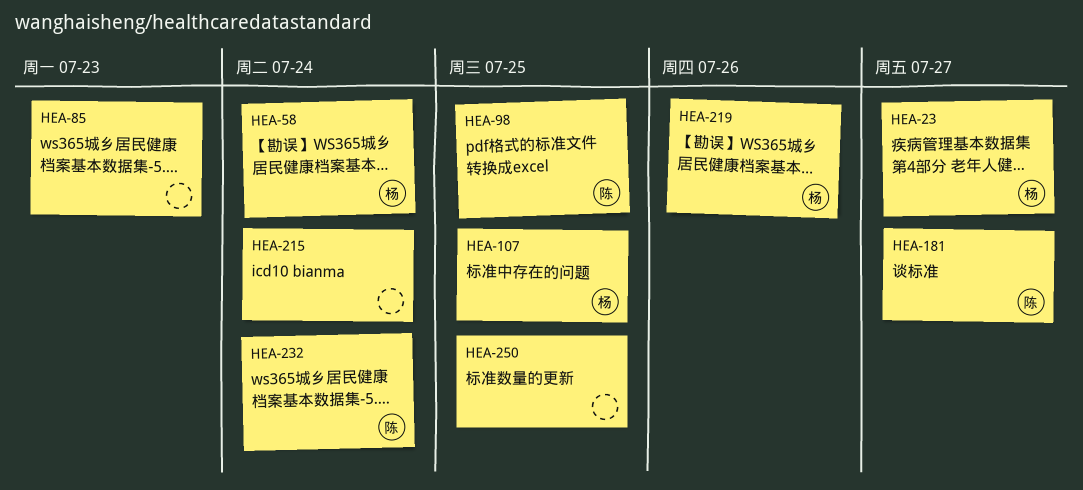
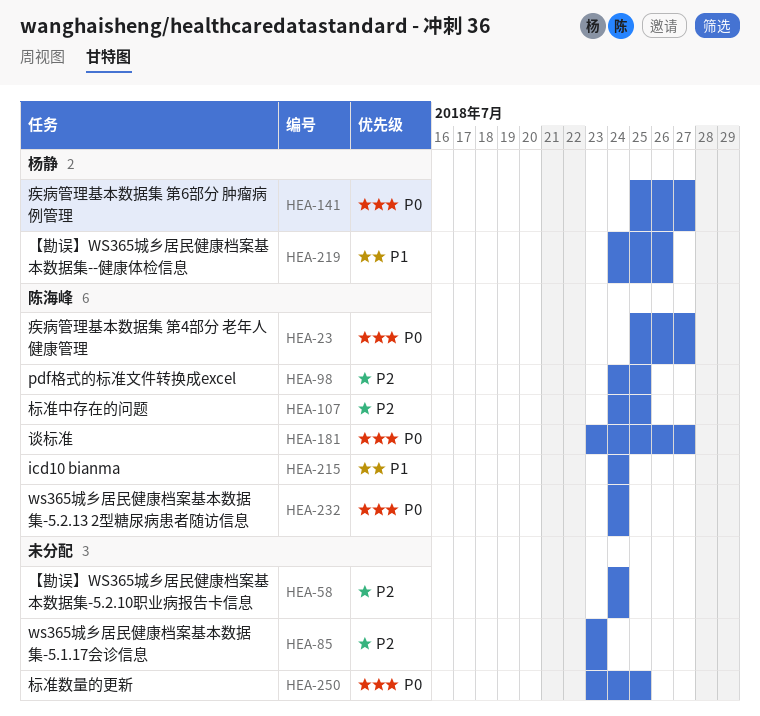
HEA-23, owner: 杨静 -> 陈海峰
HEA-58, owner: 杨静 -> none
HEA-107, owner: 杨静 -> 陈海峰
HEA-141: none -> present
HEA-215, owner: none -> 陈海峰

